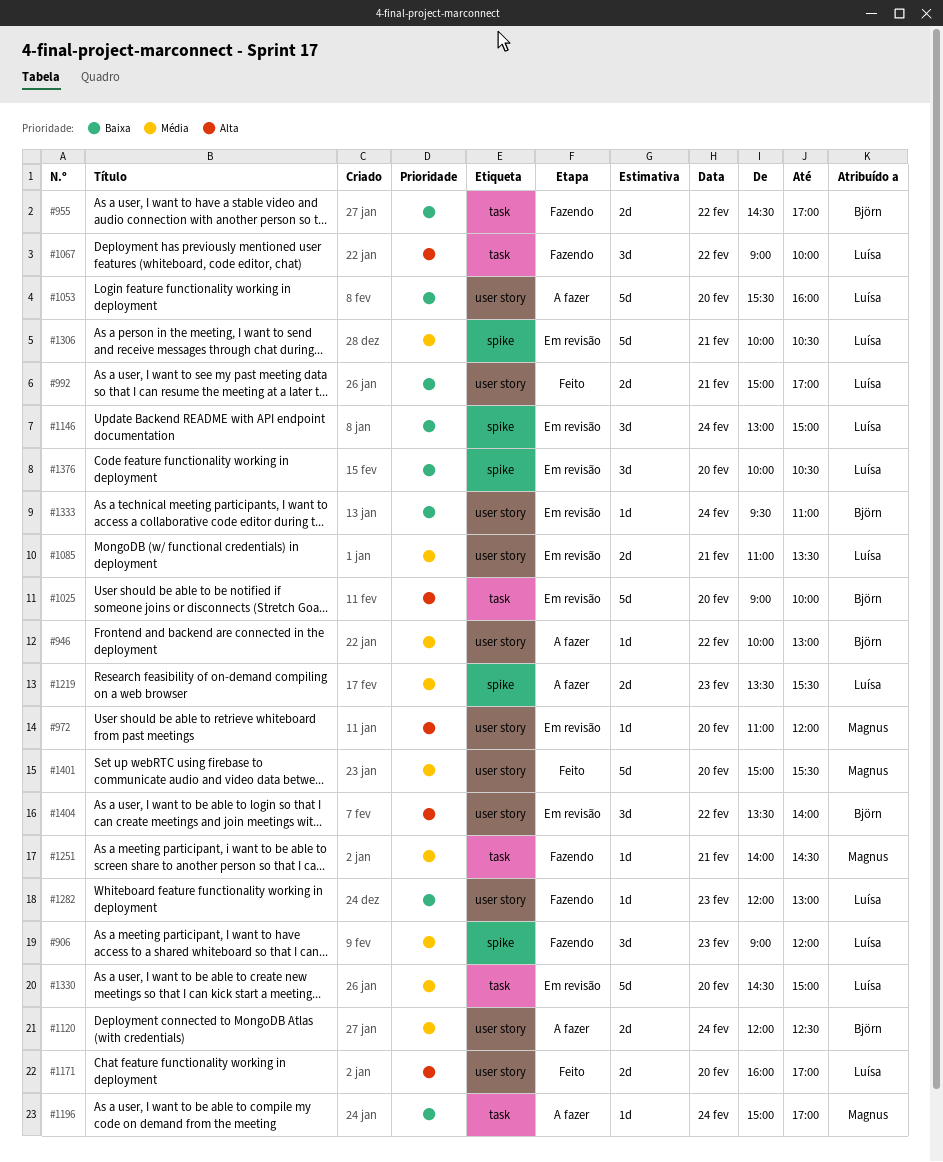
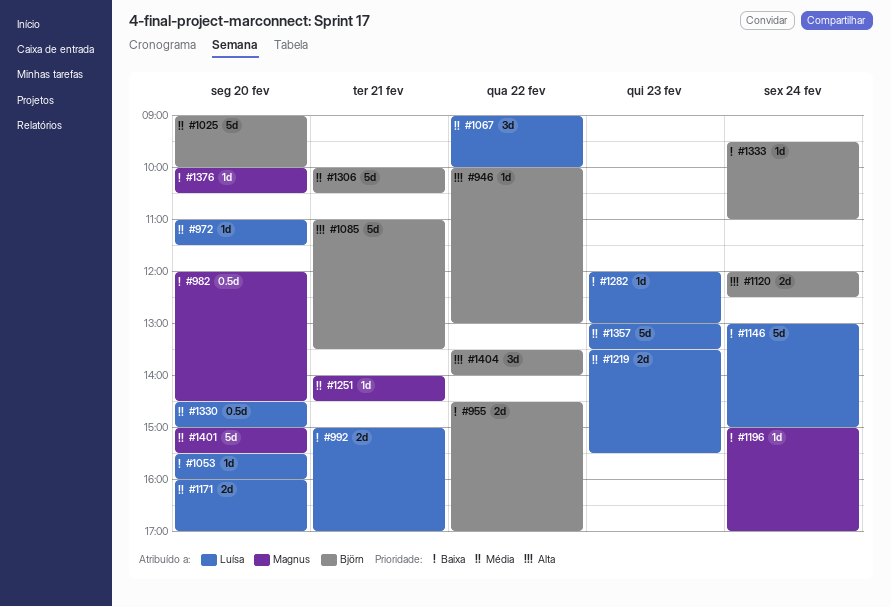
#906: present -> none
#946, priority: Média -> Alta
#972, owner: Magnus -> Luísa
#972, priority: Alta -> Média
#972, ends: 12:00 -> 11:30
#982: none -> present
#1025, priority: Alta -> Média
#1053, estimate: 5d -> 1d
#1067, priority: Alta -> Média
#1085, owner: Luísa -> Björn
#1085, priority: Média -> Alta
#1085, estimate: 2d -> 5d
#1120, priority: Média -> Alta
#1146, estimate: 3d -> 5d
#1171, priority: Alta -> Média
#1306, owner: Luísa -> Björn
#1330, estimate: 5d -> 0.5d
#1357: none -> present
#1376, owner: Luísa -> Magnus
#1376, estimate: 3d -> 1d

